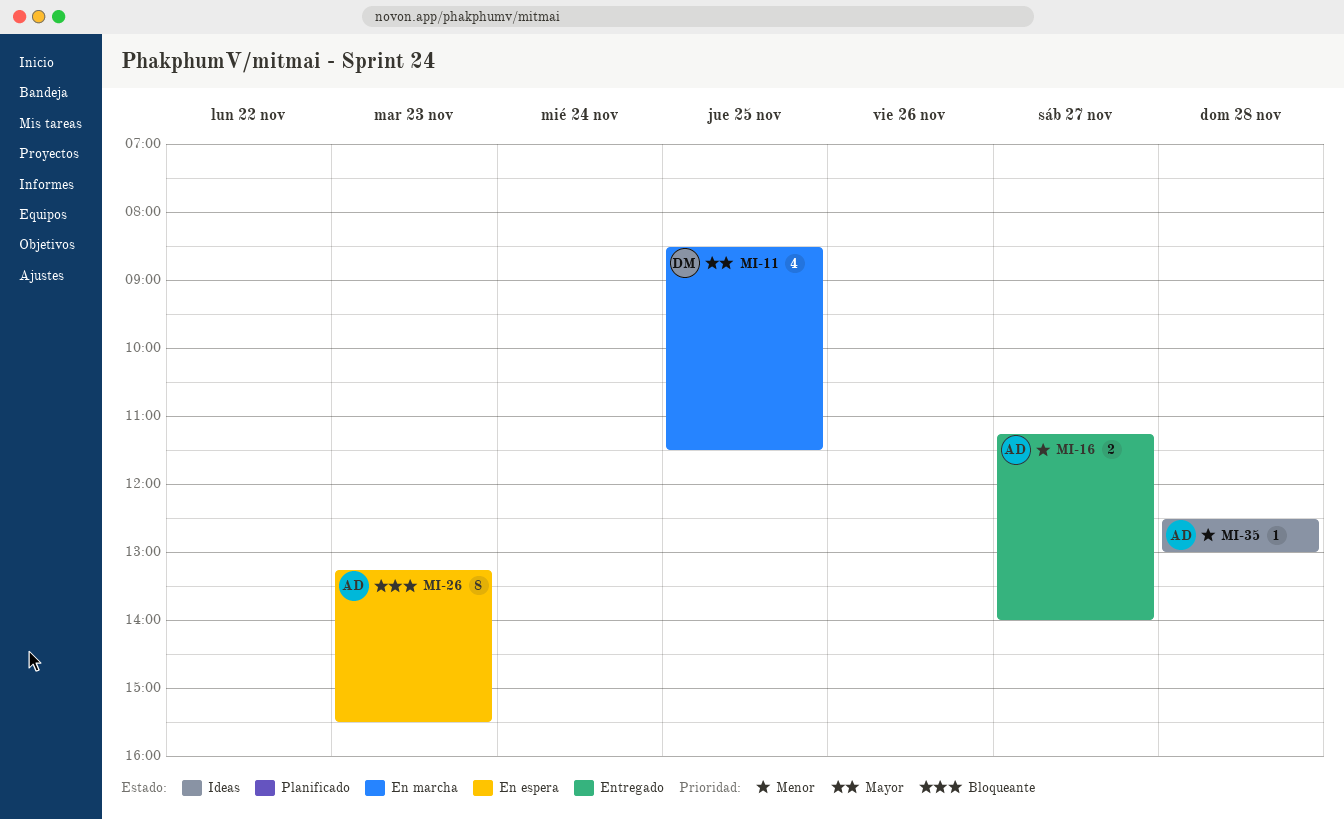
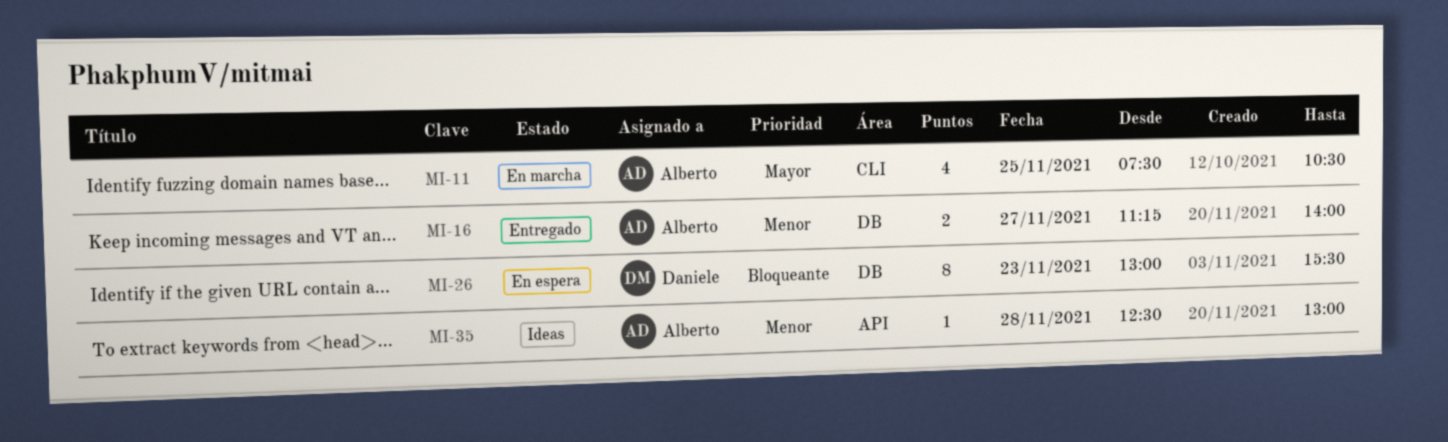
MI-11, owner: Daniele -> Alberto
MI-11, begins: 08:30 -> 07:30
MI-11, ends: 11:30 -> 10:30
MI-26, owner: Alberto -> Daniele
MI-26, begins: 13:15 -> 13:00

